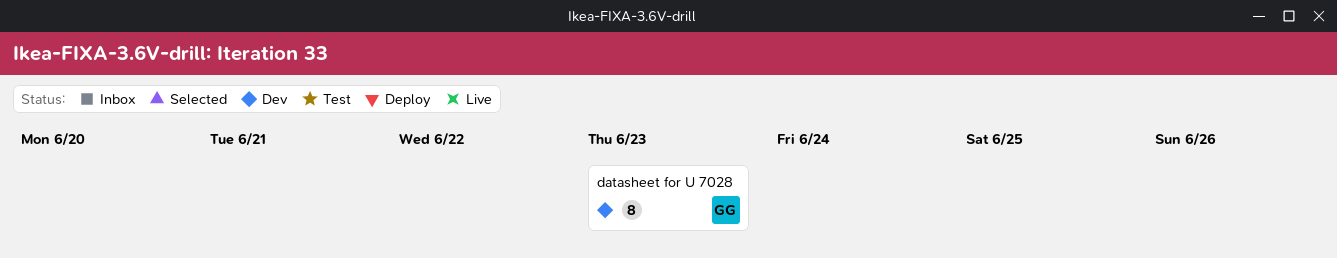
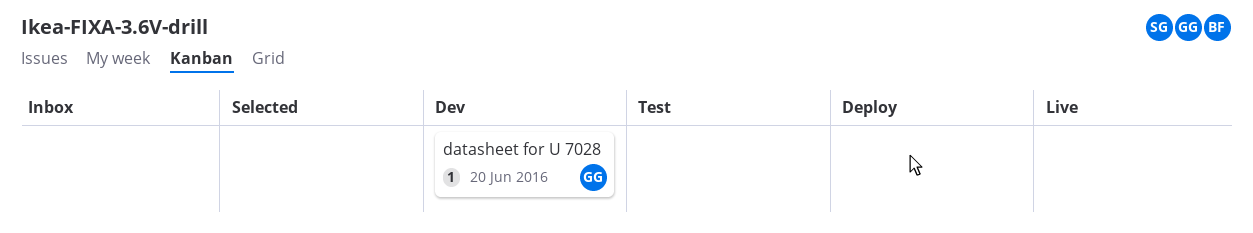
datasheet for U 7028, estimate: 8 -> 1
datasheet for U 7028, due: Jun 23 -> Jun 20

